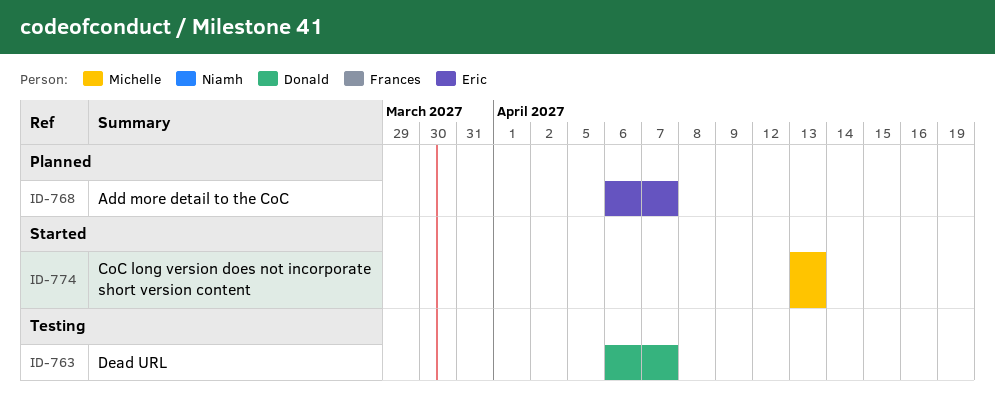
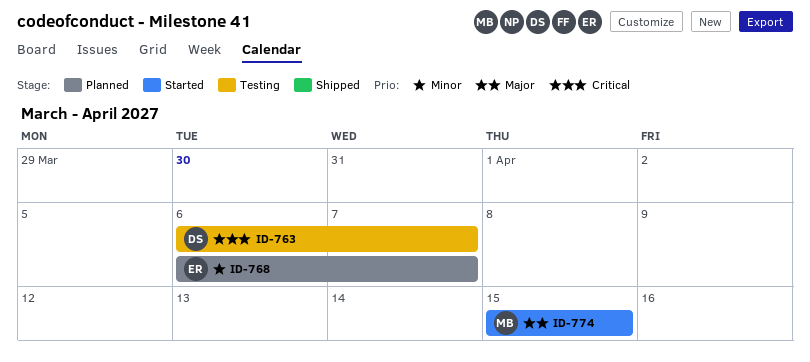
ID-774, start: Apr 13 -> Apr 15
ID-774, due: Apr 13 -> Apr 15

